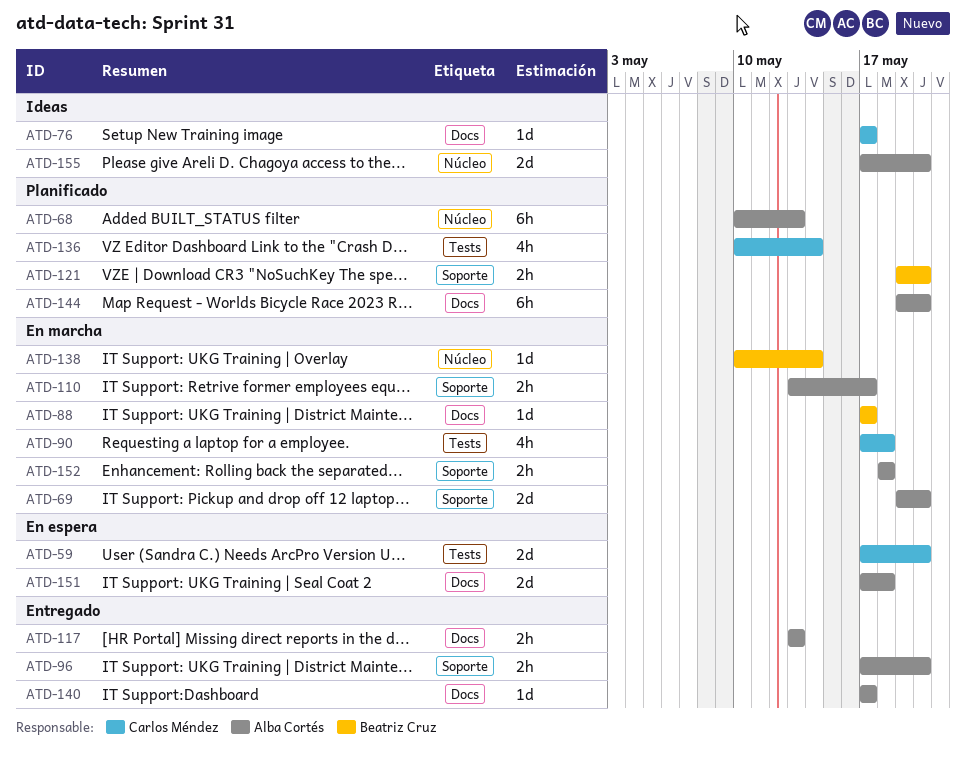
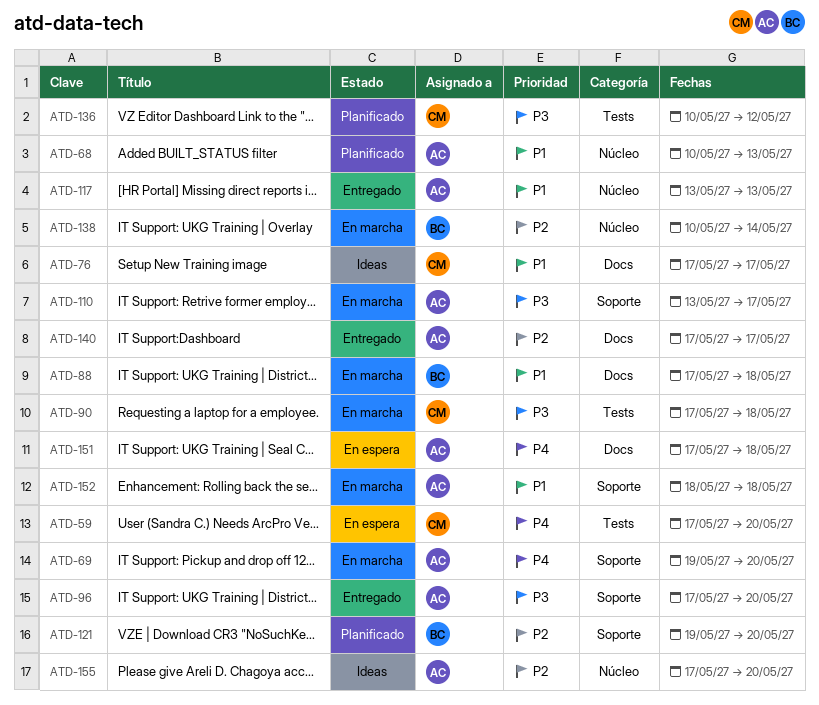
ATD-88, due: May 17 -> May 18
ATD-117, label: Docs -> Núcleo
ATD-136, due: May 14 -> May 12
ATD-144: present -> none

